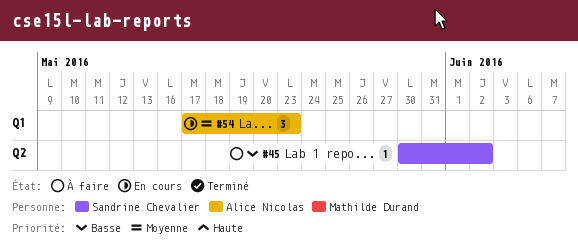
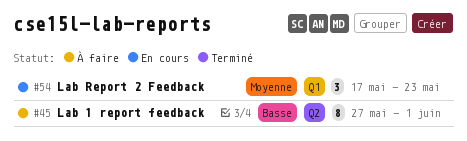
#45, estimate: 1 -> 8
#45, start: May 30 -> May 27
#45, due: Jun 2 -> Jun 1

